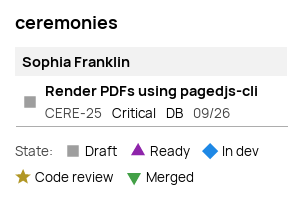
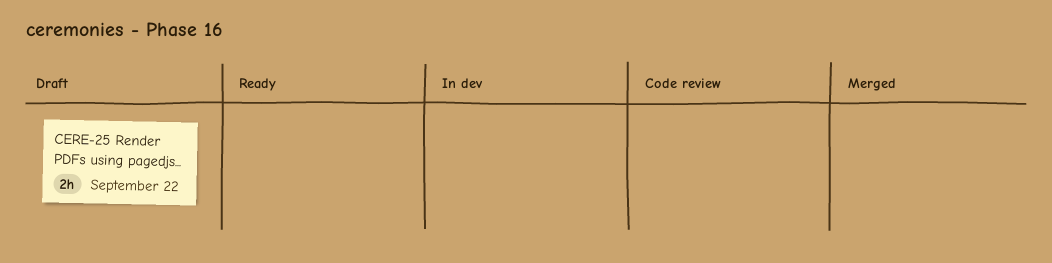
CERE-25, due: Sep 26 -> Sep 22

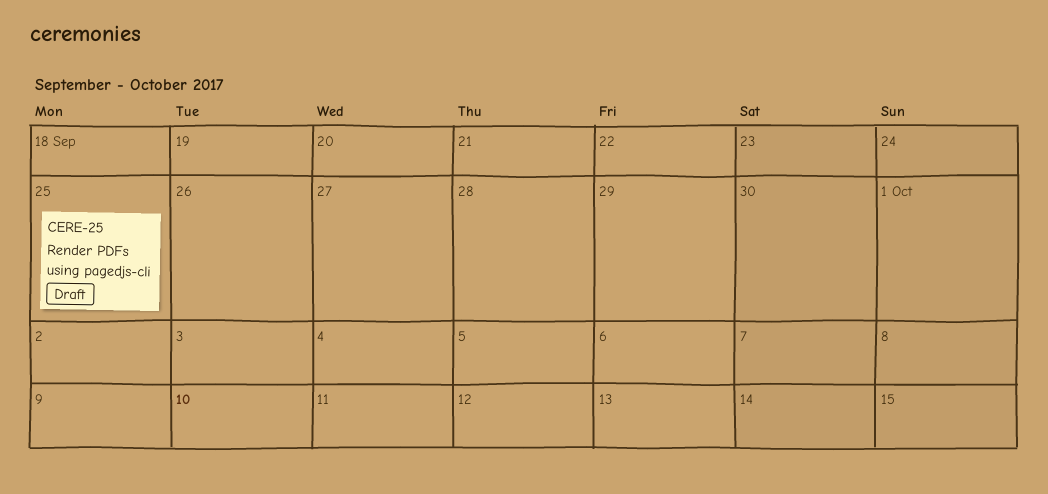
CERE-25, due: Sep 22 -> Sep 25

